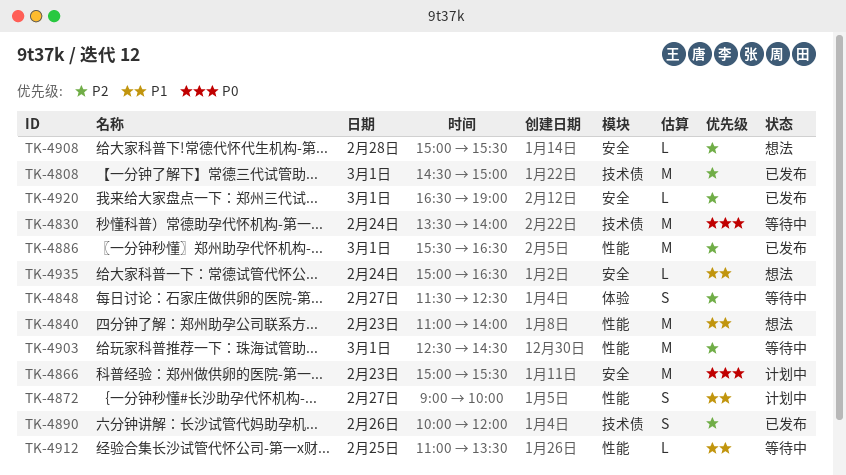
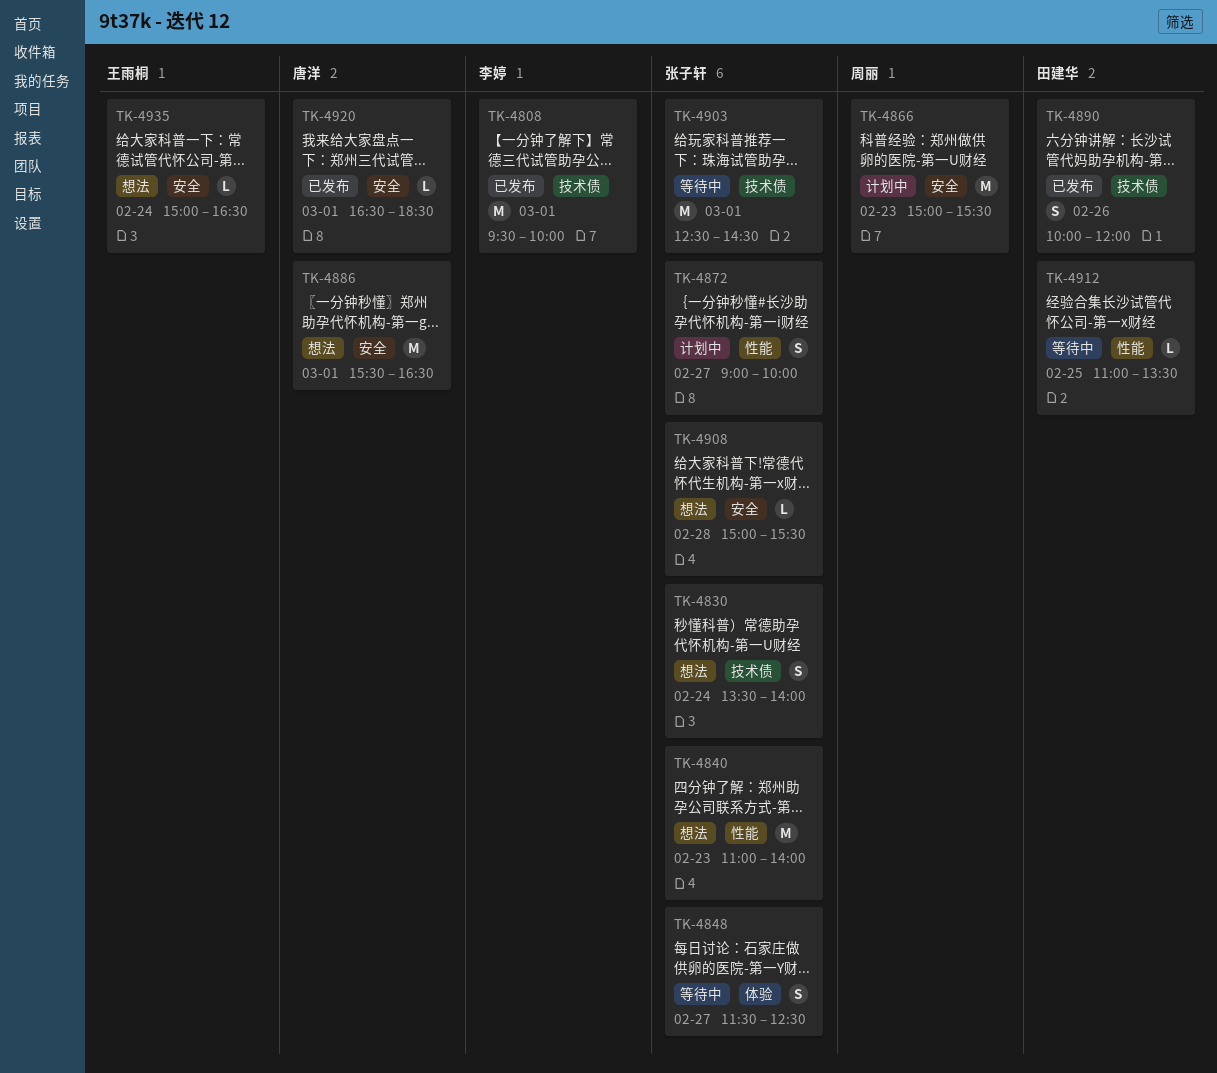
TK-4808, begins: 14:30 -> 09:30
TK-4808, ends: 15:00 -> 10:00
TK-4830, status: 等待中 -> 想法
TK-4830, estimate: M -> S
TK-4886, status: 已发布 -> 想法
TK-4886, label: 性能 -> 安全
TK-4903, label: 性能 -> 技术债
TK-4920, ends: 19:00 -> 18:30

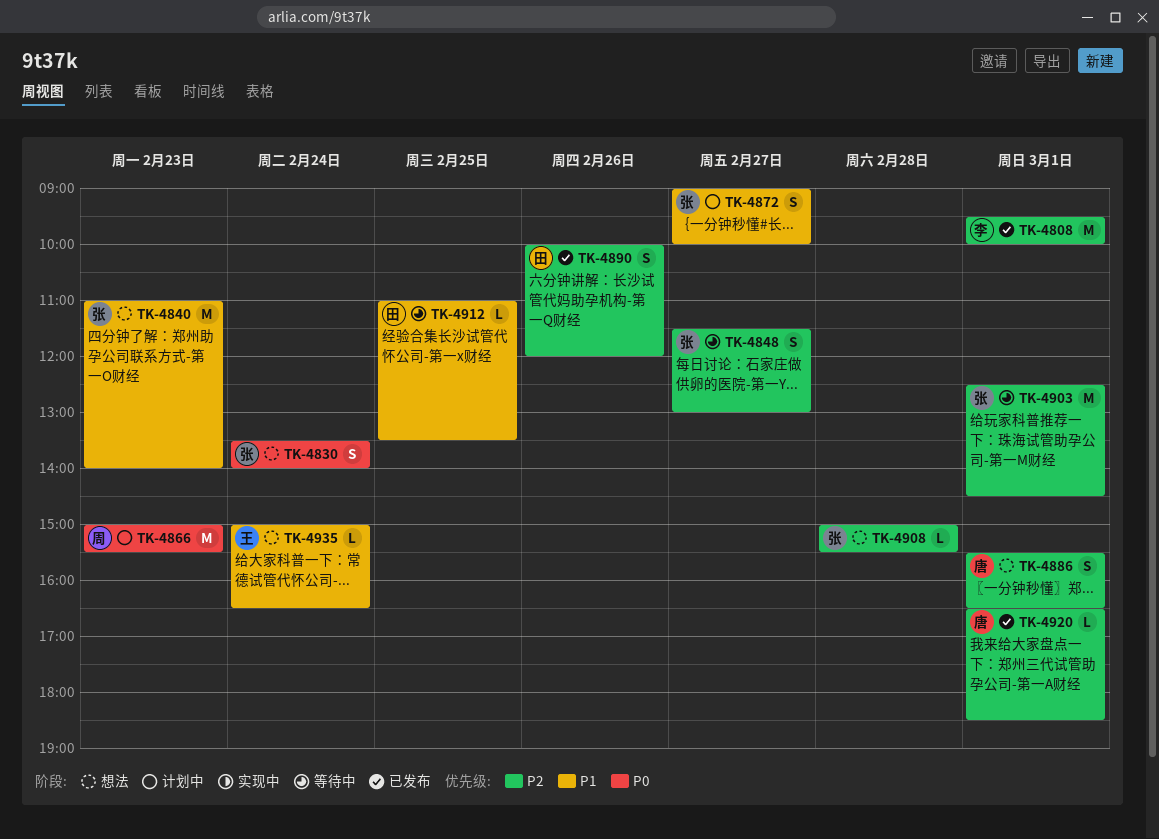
TK-4848, ends: 12:30 -> 13:00
TK-4886, estimate: M -> S

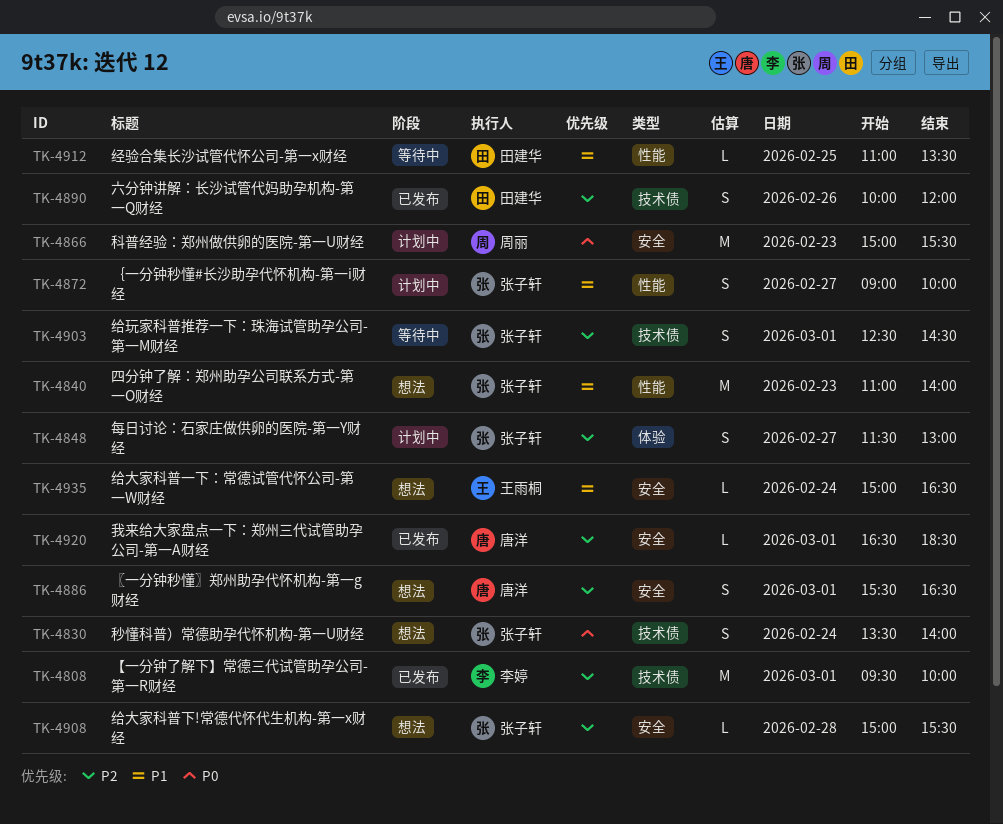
TK-4848, status: 等待中 -> 计划中
TK-4903, estimate: M -> S

